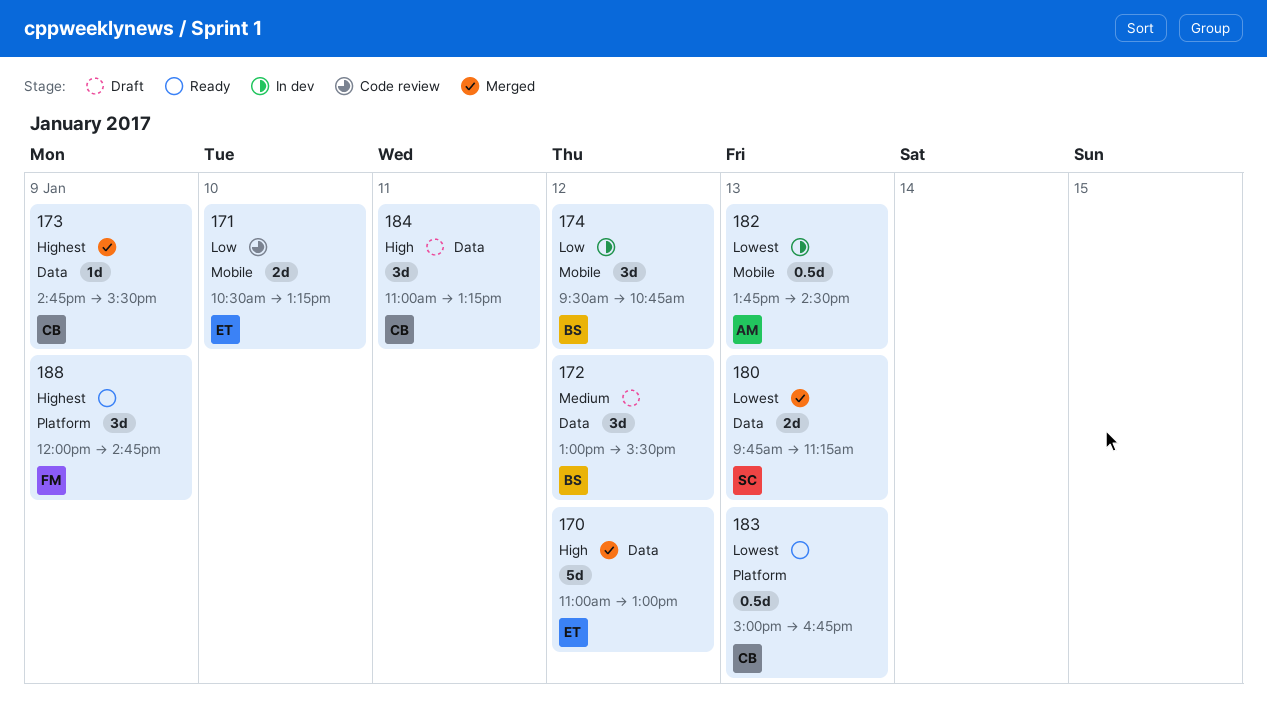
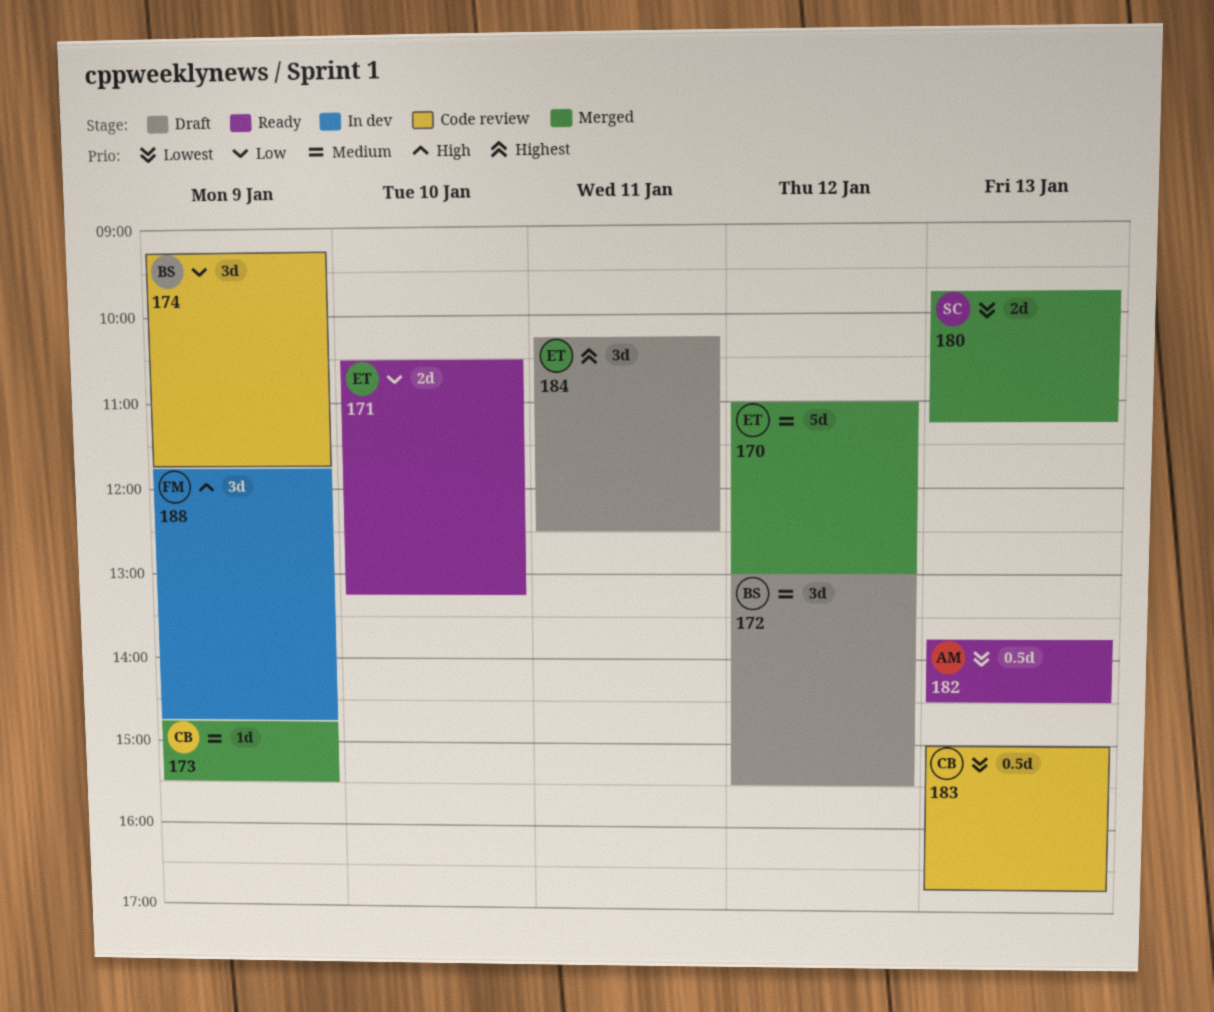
170, priority: High -> Medium
171, status: Code review -> Ready
173, priority: Highest -> Medium
174, status: In dev -> Code review
174, day: Jan 12 -> Jan 9
174, begins: 09:30 -> 09:15
174, ends: 10:45 -> 11:45
182, status: In dev -> Ready
183, status: Ready -> Code review
184, owner: CB -> ET
184, priority: High -> Highest
184, begins: 11:00 -> 10:15
184, ends: 13:15 -> 12:30
188, status: Ready -> In dev
188, priority: Highest -> High
188, begins: 12:00 -> 11:45

